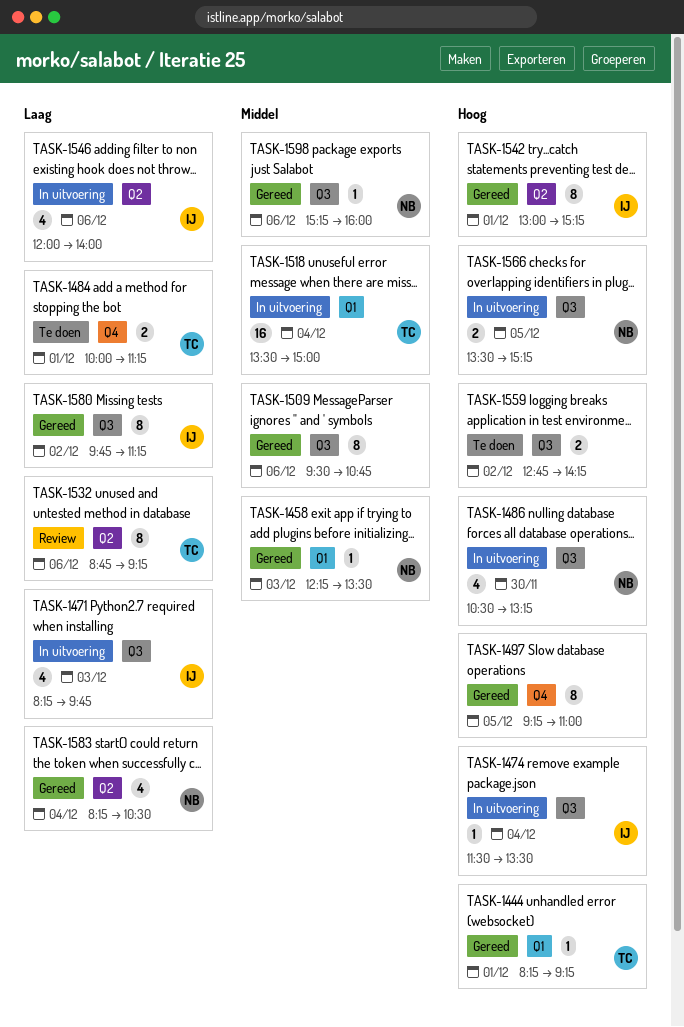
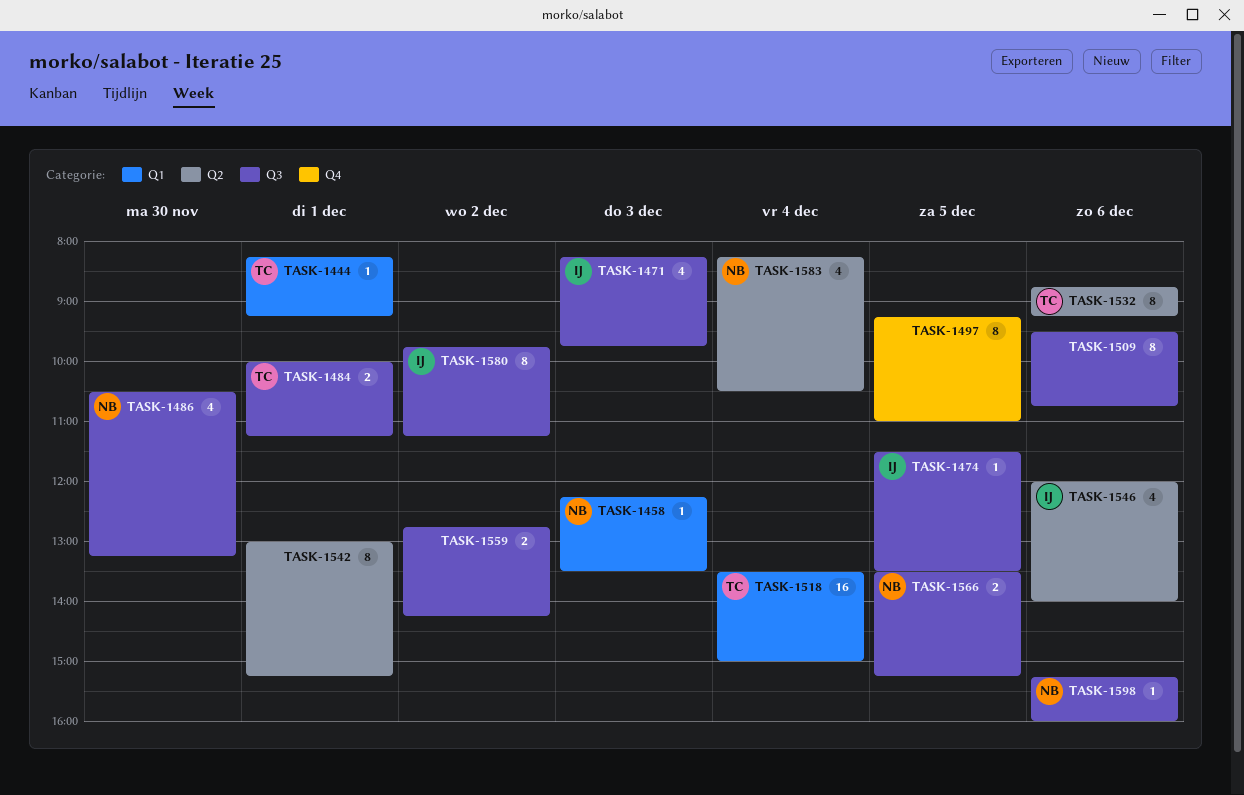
TASK-1474, day: Dec 4 -> Dec 5
TASK-1484, label: Q4 -> Q3
TASK-1542, owner: IJ -> none

